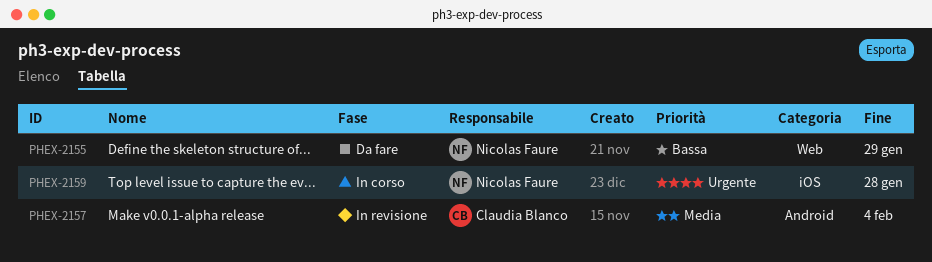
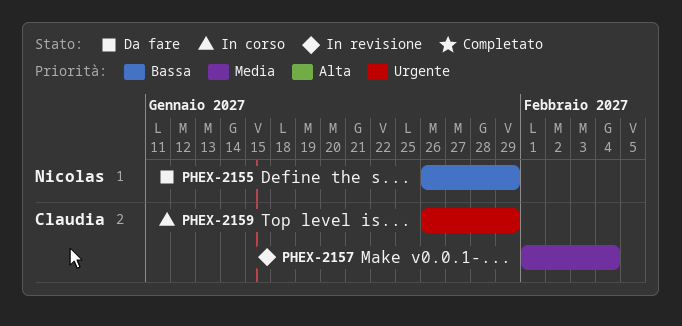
PHEX-2159, owner: Nicolas Faure -> Claudia Blanco
PHEX-2159, due: Jan 28 -> Jan 29

